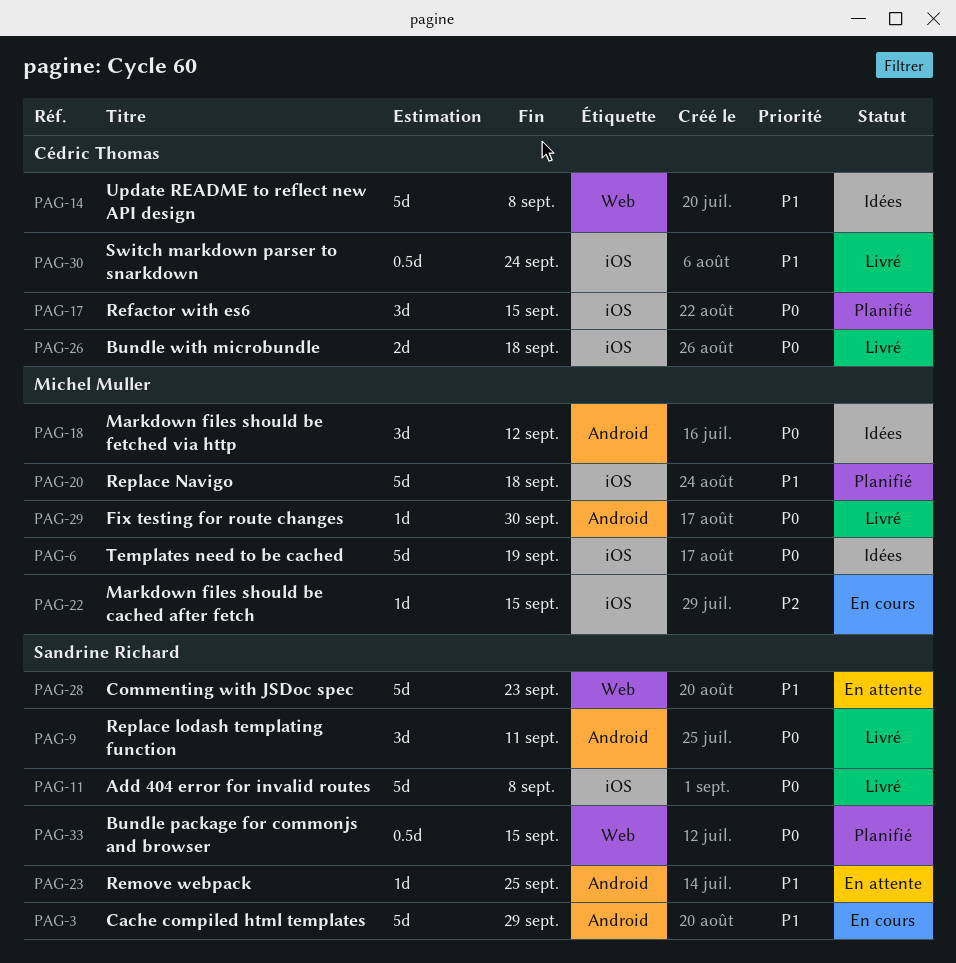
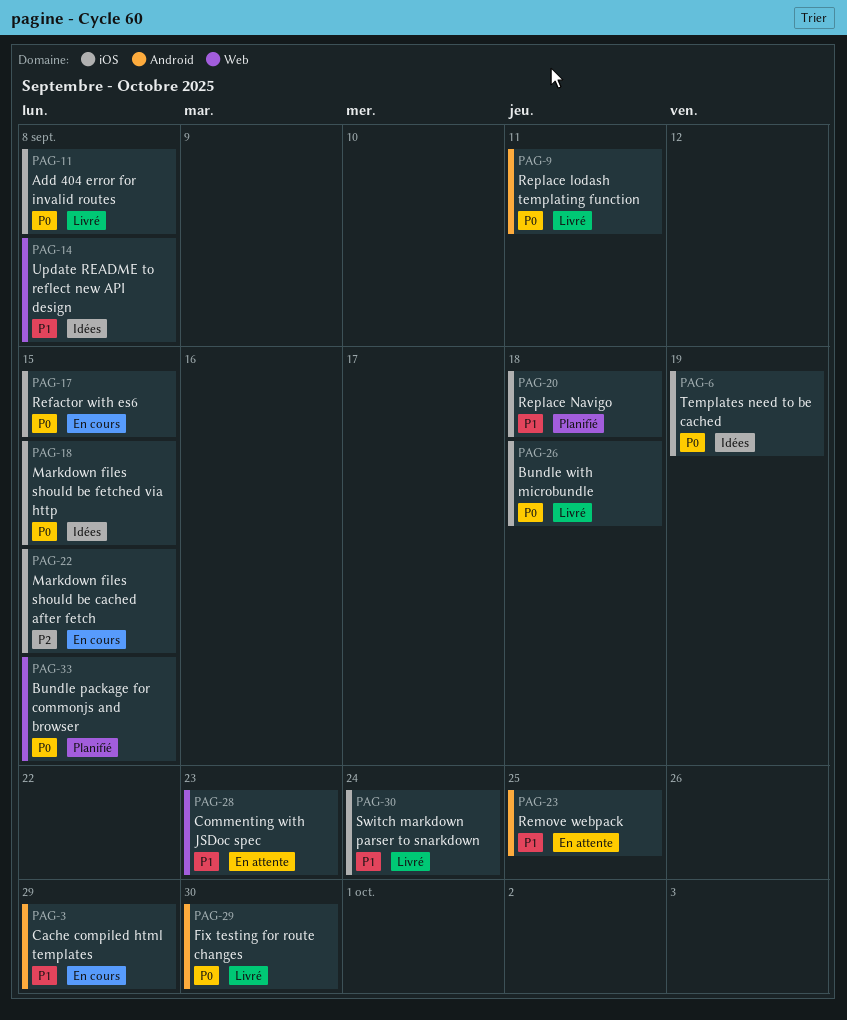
PAG-17, status: Planifié -> En cours
PAG-18, label: Android -> iOS
PAG-18, due: Sep 12 -> Sep 15

